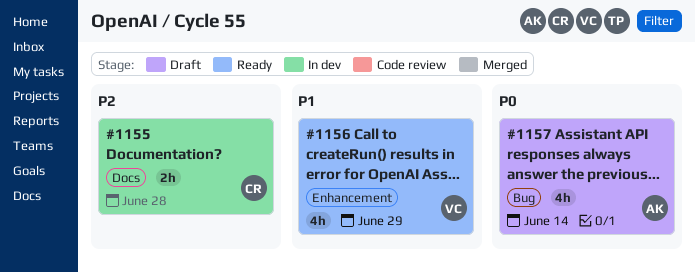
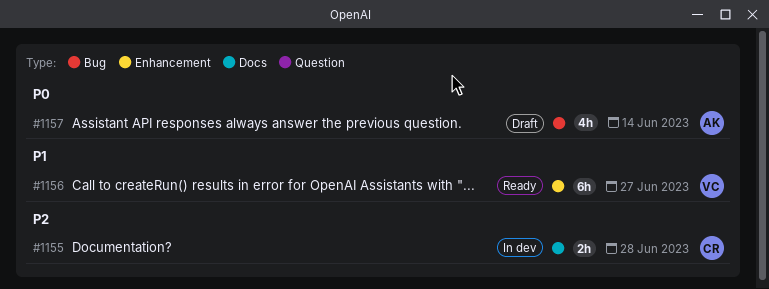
#1156, estimate: 4h -> 6h
#1156, due: Jun 29 -> Jun 27

